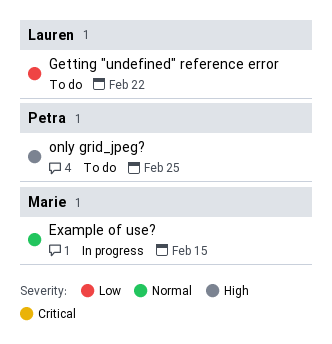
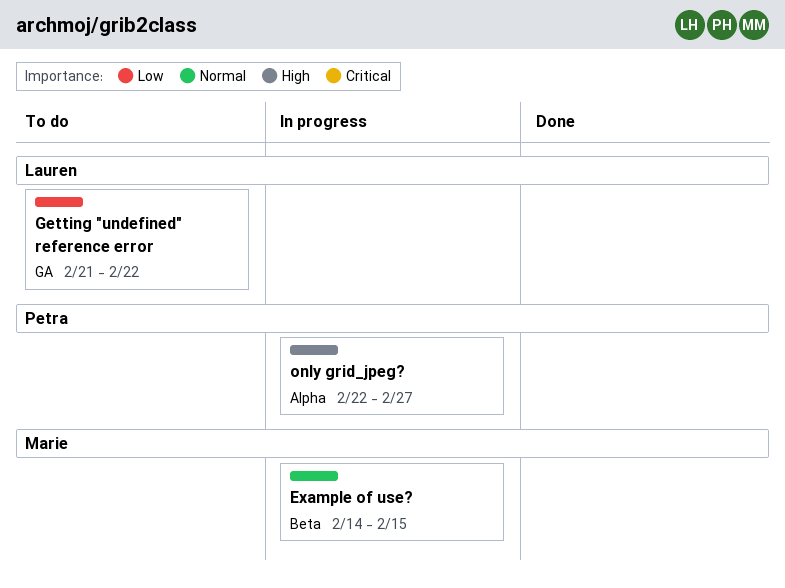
only grid_jpeg?, status: To do -> In progress
only grid_jpeg?, due: Feb 25 -> Feb 27

